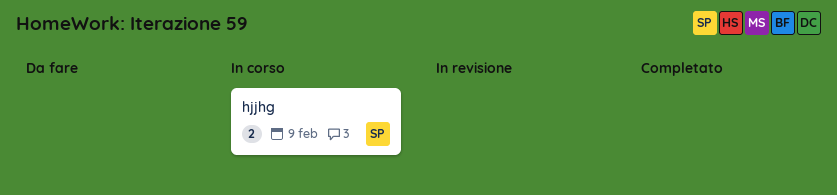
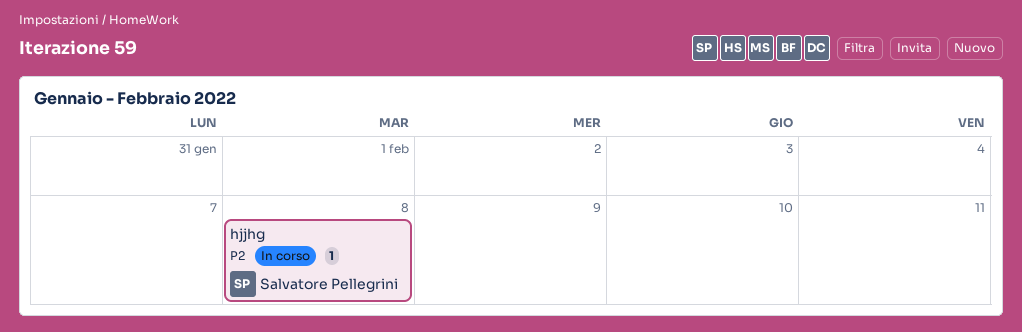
hjjhg, estimate: 2 -> 1
hjjhg, due: Feb 9 -> Feb 8

